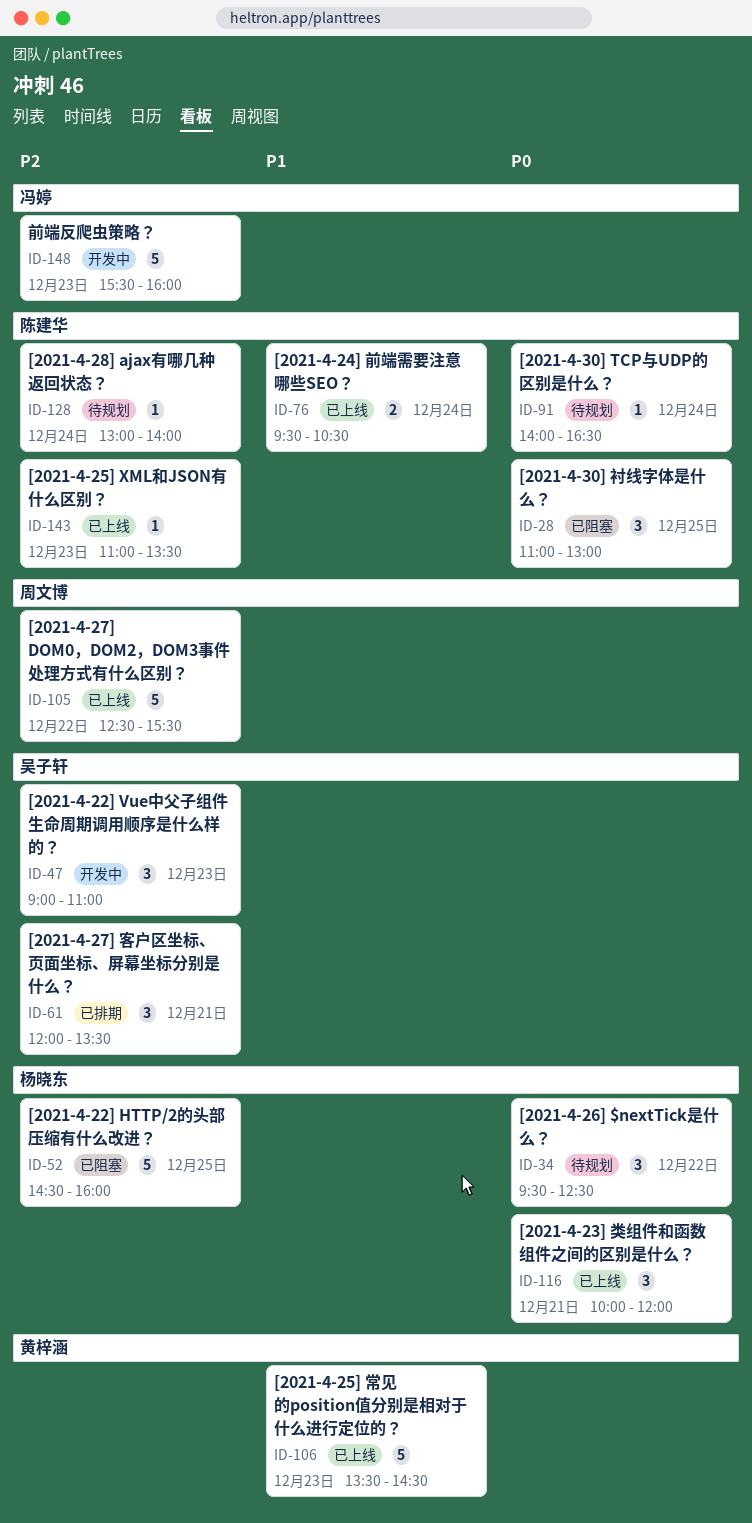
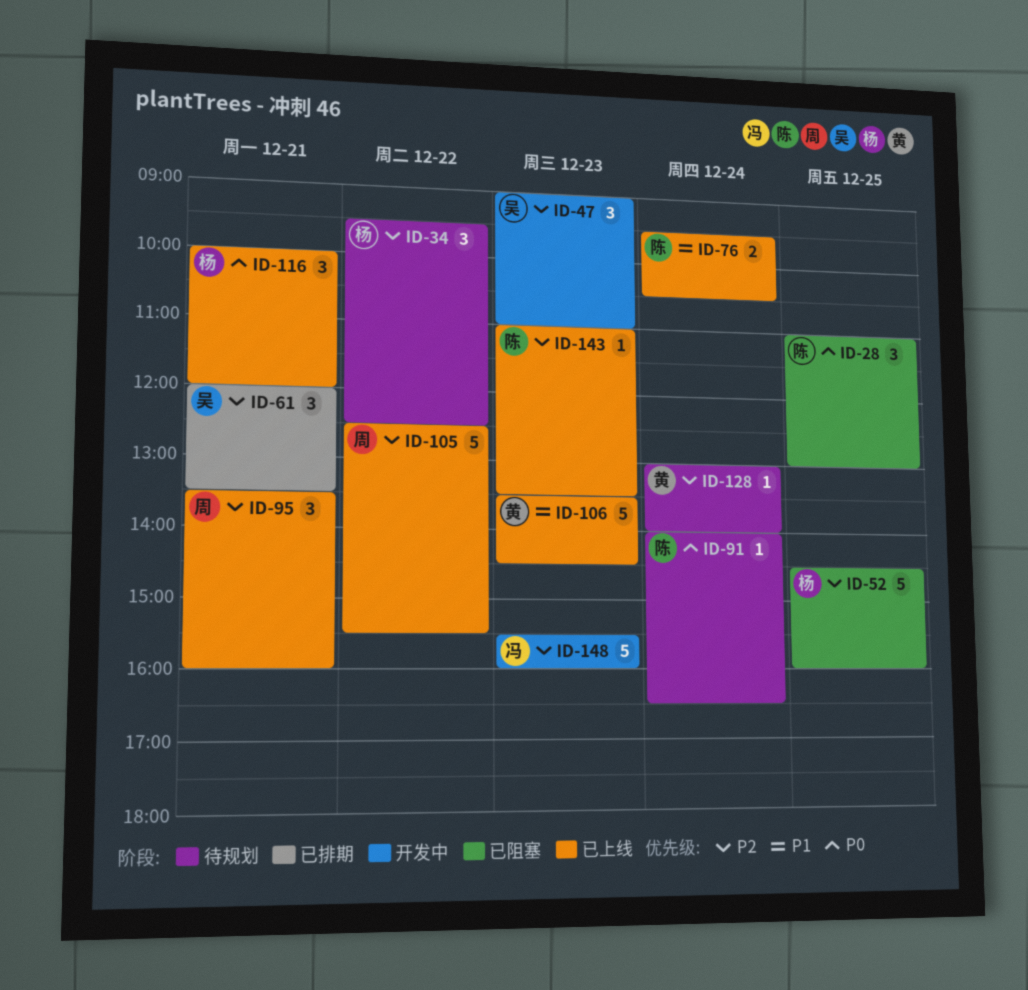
ID-34, priority: P0 -> P2
ID-95: none -> present
ID-128, owner: 陈建华 -> 黄梓涵

